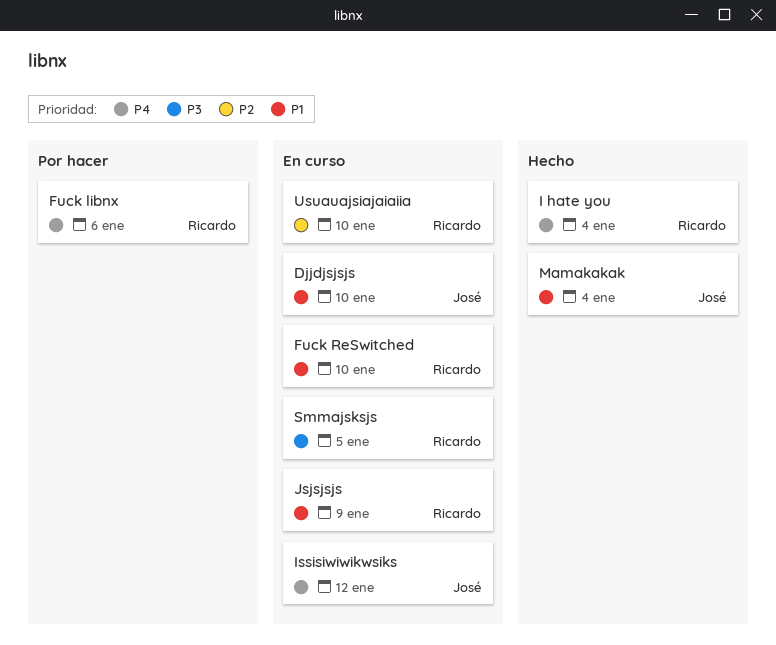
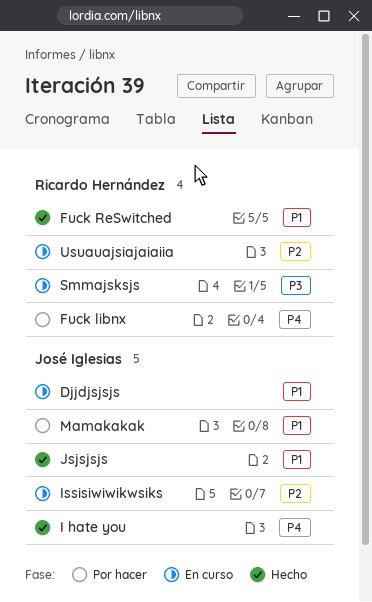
Fuck ReSwitched, status: En curso -> Hecho
I hate you, owner: Ricardo Hernández -> José Iglesias
Issisiwiwikwsiks, priority: P4 -> P2
Jsjsjsjs, status: En curso -> Hecho
Jsjsjsjs, owner: Ricardo Hernández -> José Iglesias
Mamakakak, status: Hecho -> Por hacer

